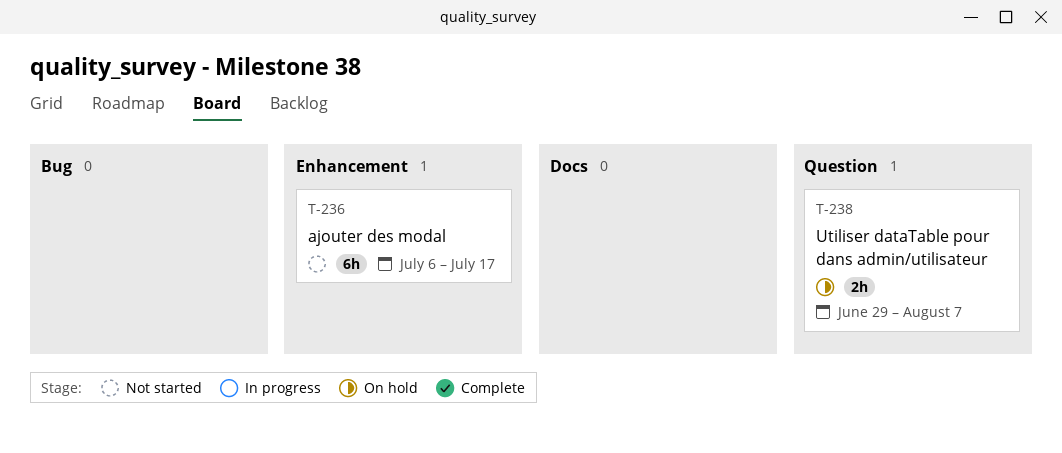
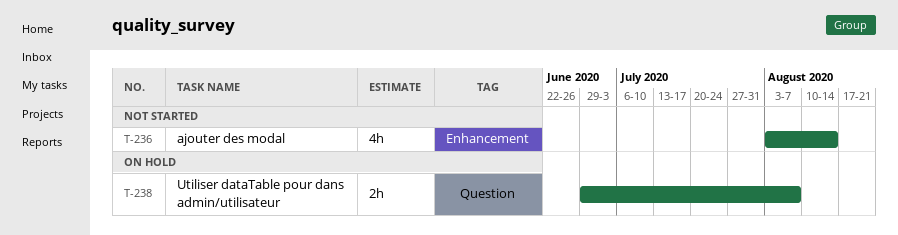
T-236, estimate: 6h -> 4h
T-236, start: Jul 6 -> Aug 3
T-236, due: Jul 17 -> Aug 14

